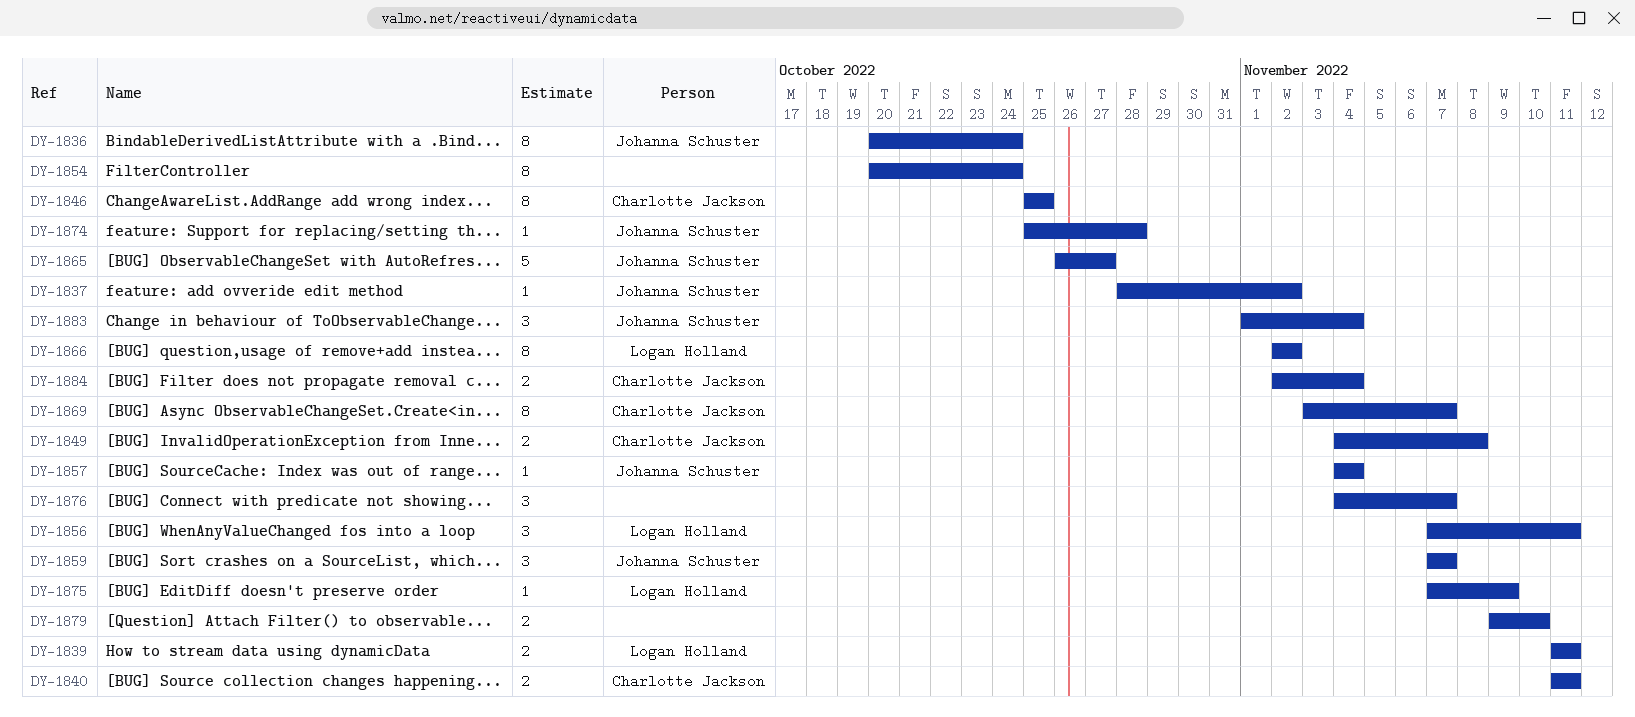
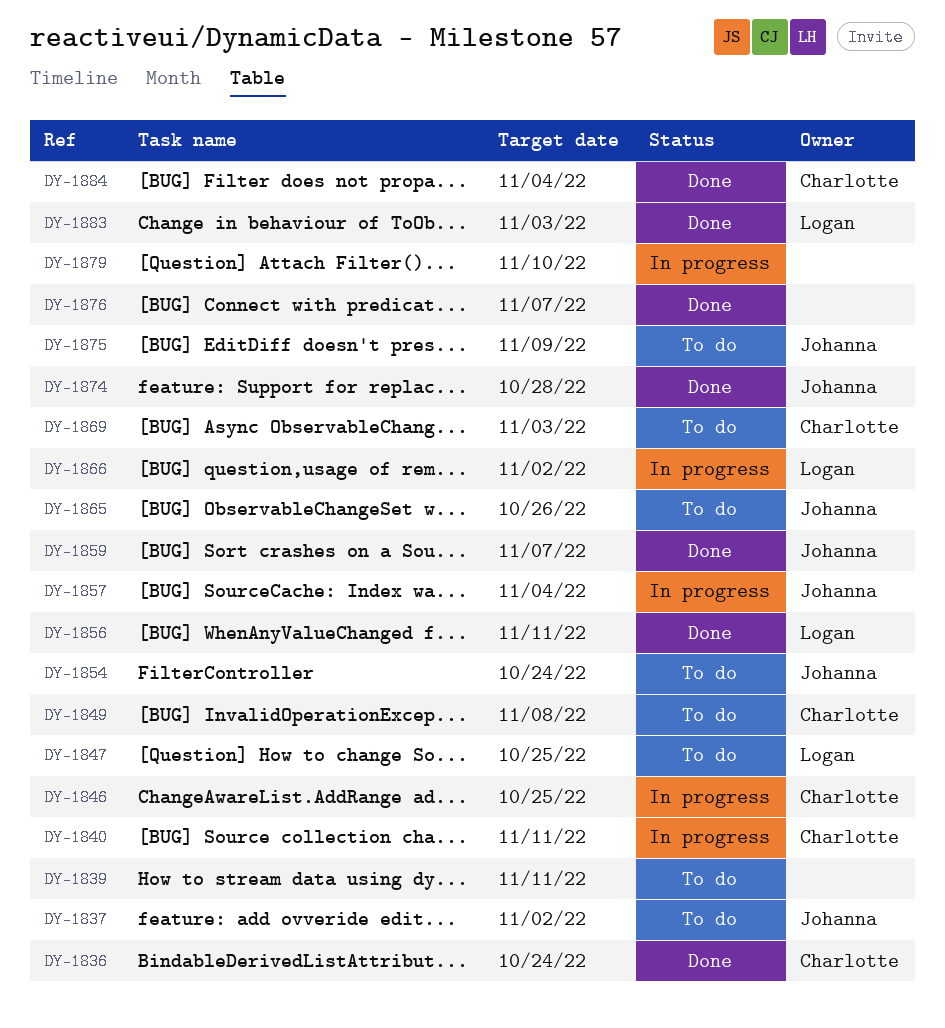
DY-1836, owner: Johanna Schuster -> Charlotte Jackson
DY-1839, owner: Logan Holland -> none
DY-1847: none -> present
DY-1854, owner: none -> Johanna Schuster
DY-1865, due: Oct 27 -> Oct 26
DY-1869, due: Nov 7 -> Nov 3
DY-1875, owner: Logan Holland -> Johanna Schuster
DY-1883, owner: Johanna Schuster -> Logan Holland
DY-1883, due: Nov 4 -> Nov 3

